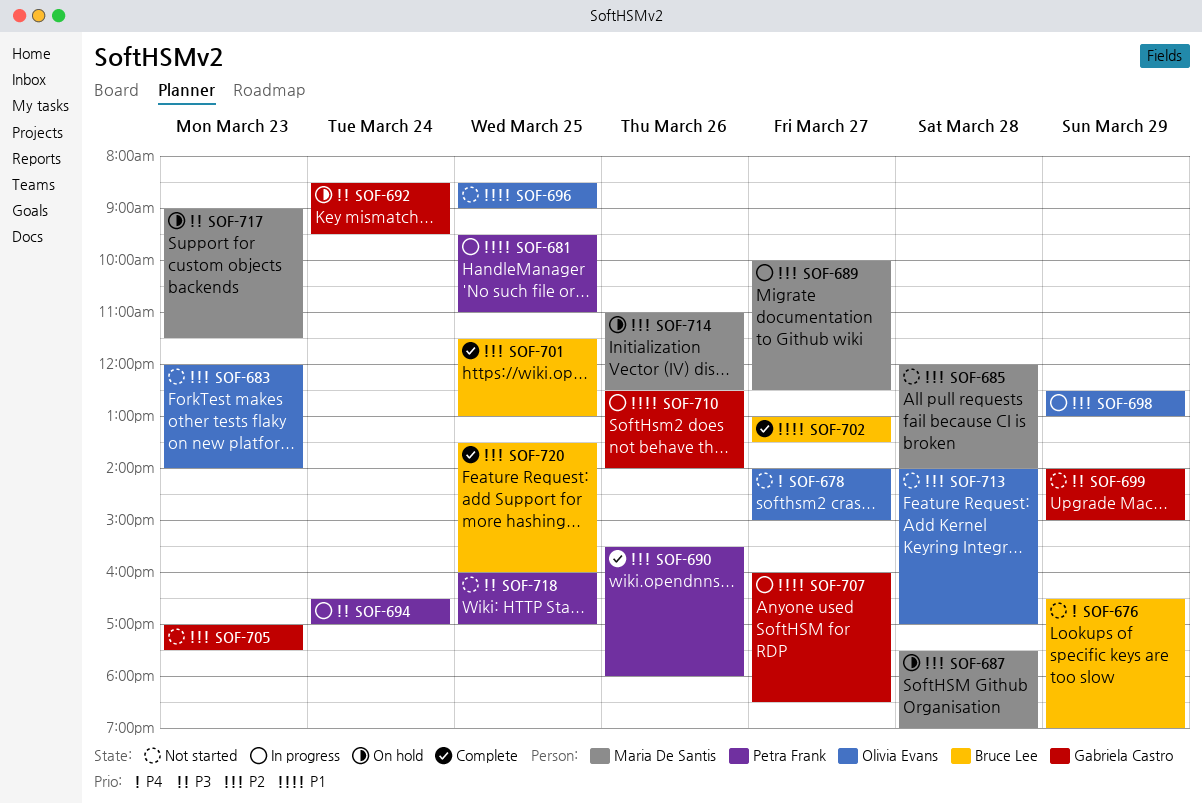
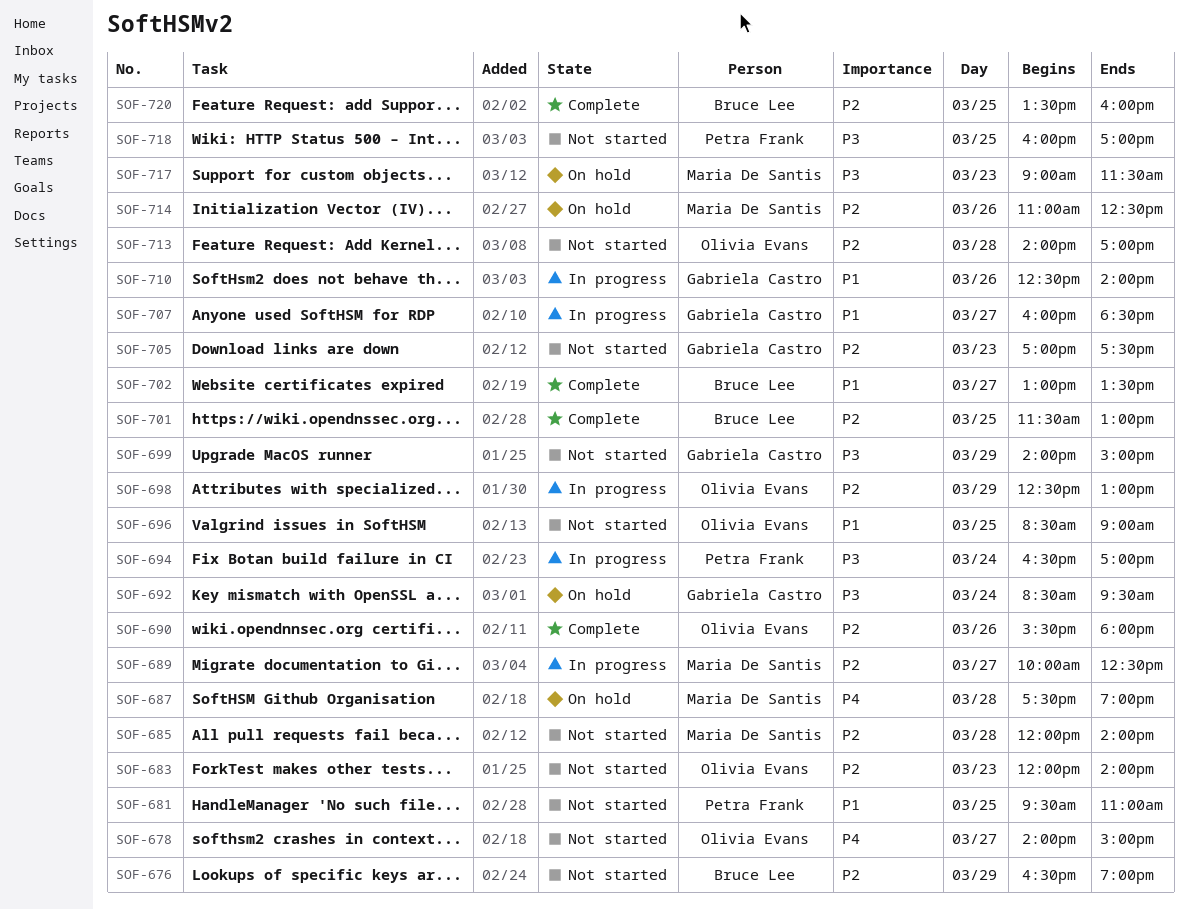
SOF-676, priority: P4 -> P2
SOF-681, status: In progress -> Not started
SOF-687, priority: P2 -> P4
SOF-690, owner: Petra Frank -> Olivia Evans

